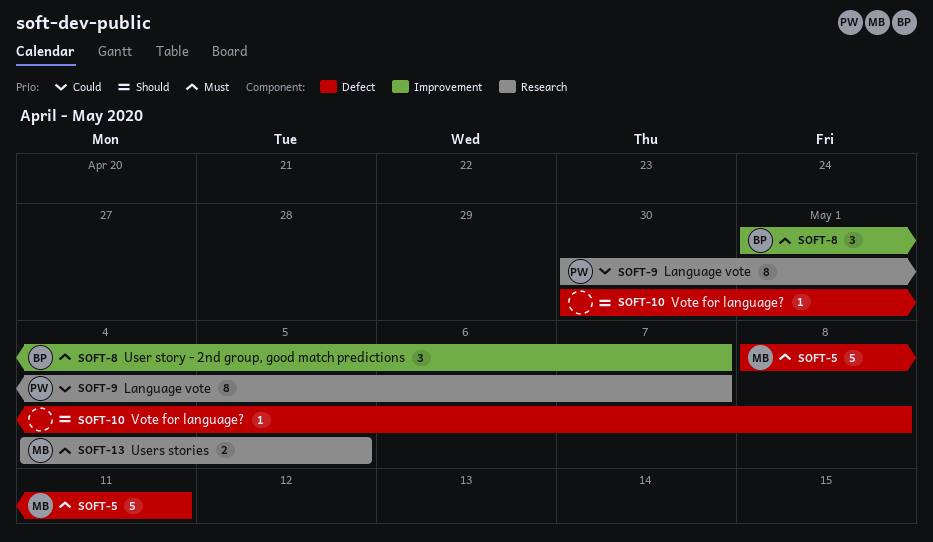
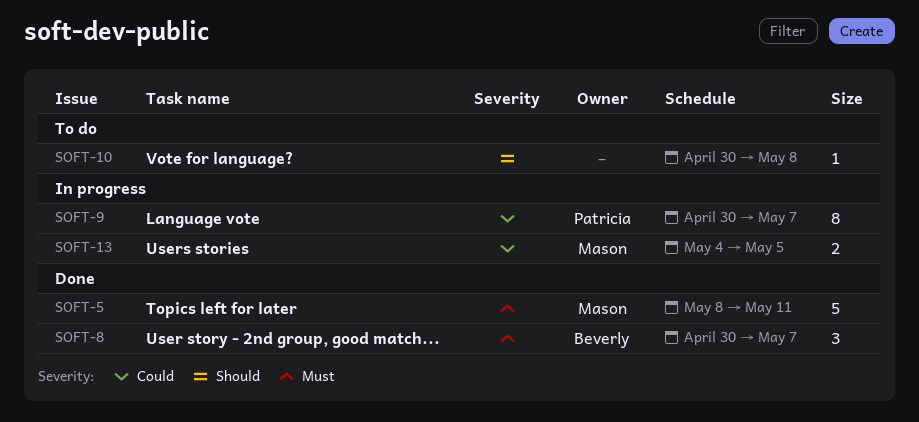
SOFT-8, start: May 1 -> Apr 30
SOFT-13, priority: Must -> Could

